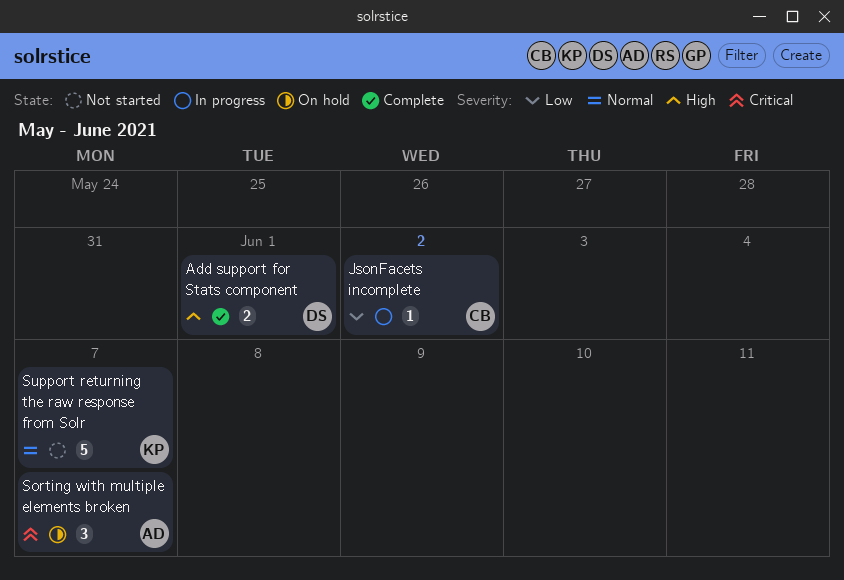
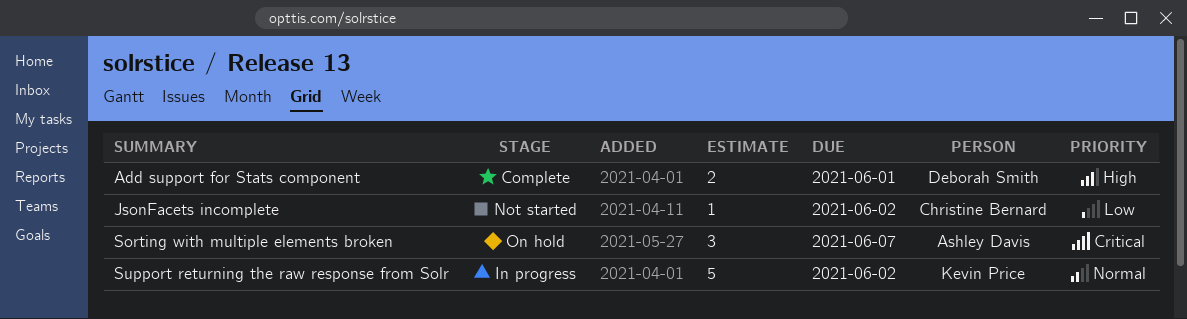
JsonFacets incomplete, status: In progress -> Not started
Support returning the raw response from Solr, status: Not started -> In progress
Support returning the raw response from Solr, due: Jun 7 -> Jun 2

